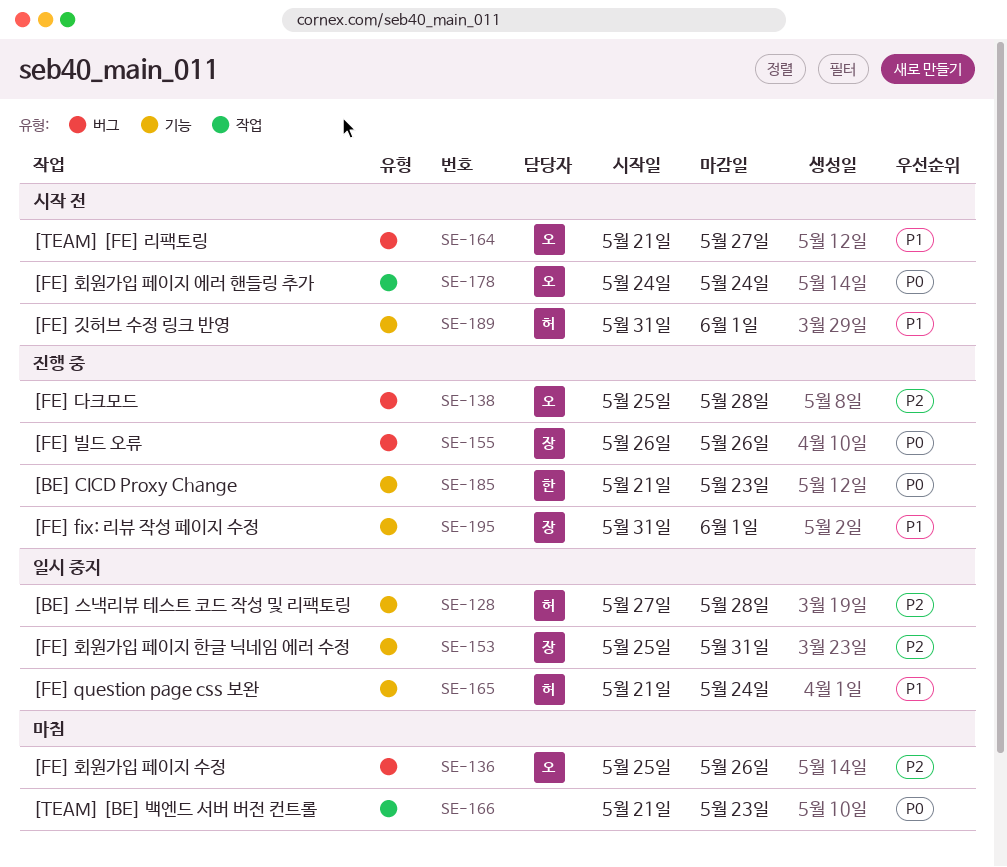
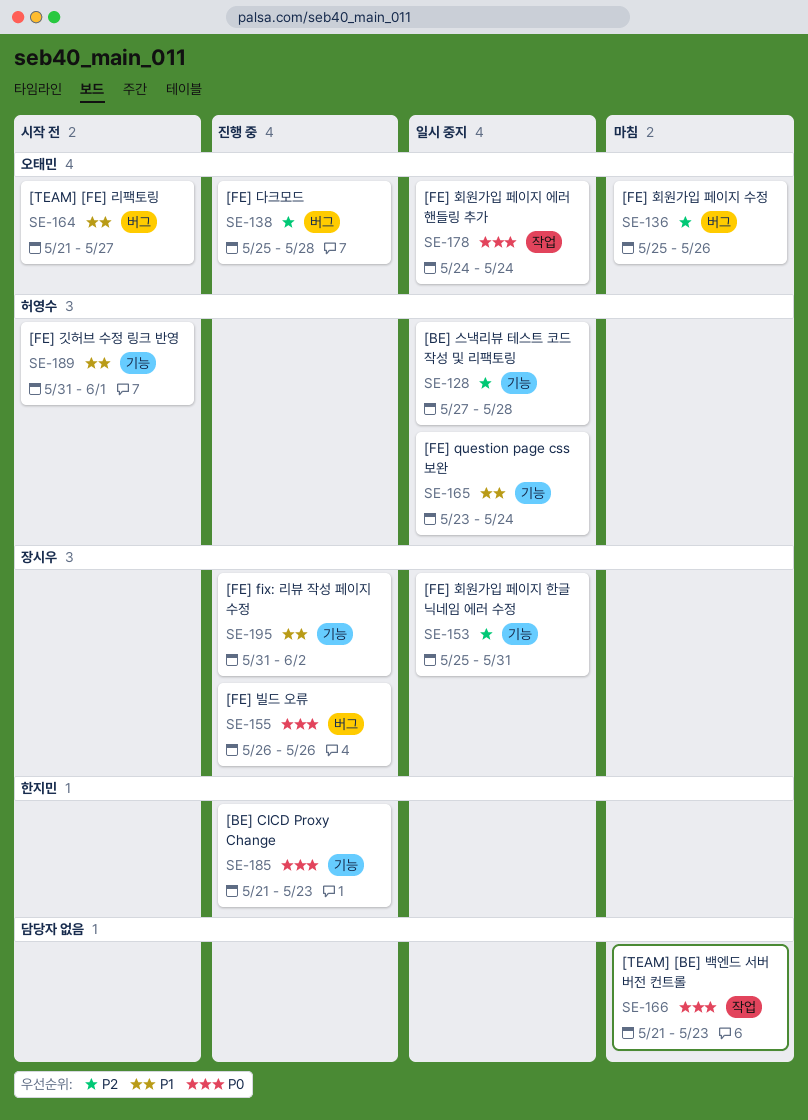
SE-165, start: May 21 -> May 23
SE-178, status: 시작 전 -> 일시 중지
SE-195, due: Jun 1 -> Jun 2

